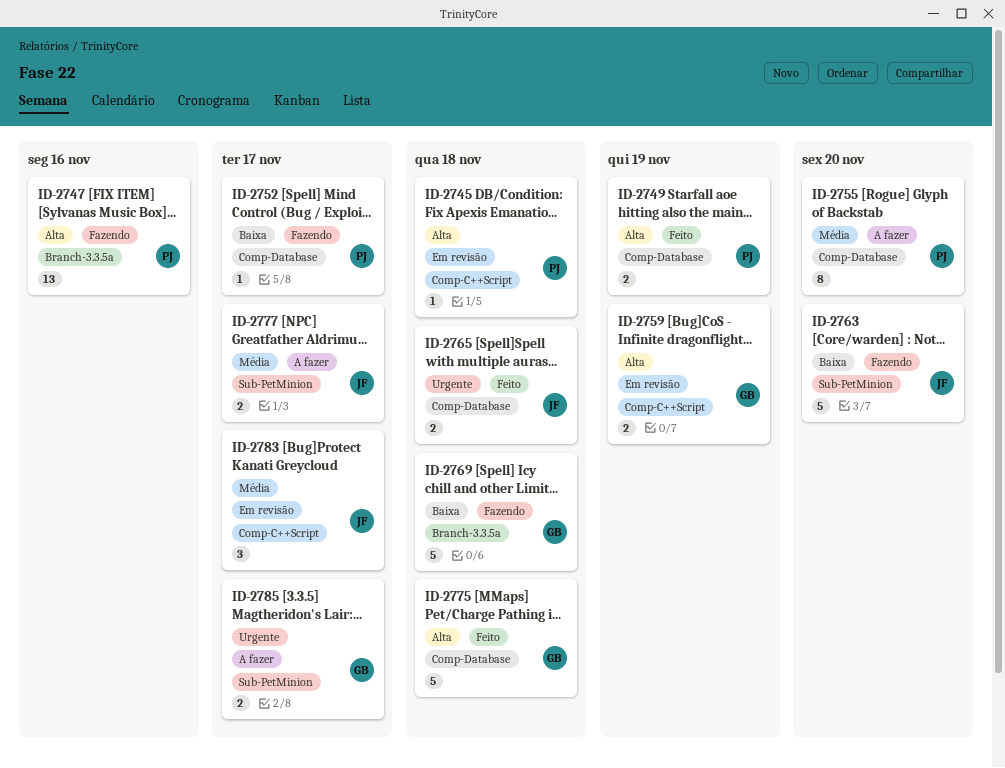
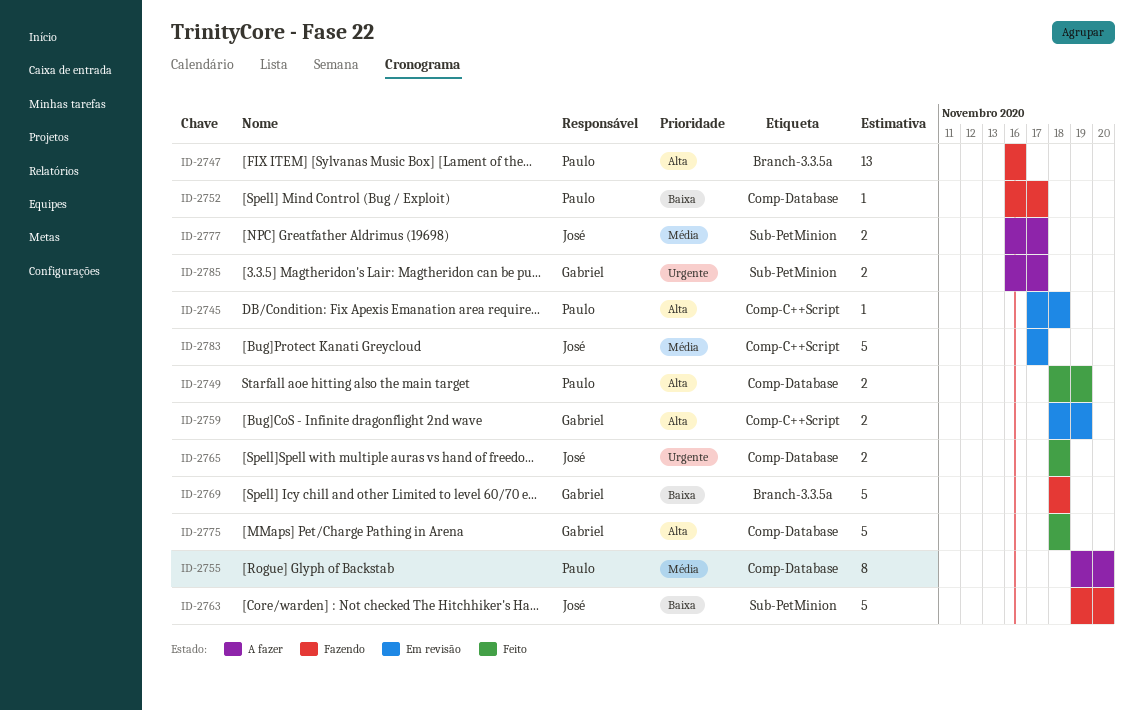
ID-2783, estimate: 3 -> 5

